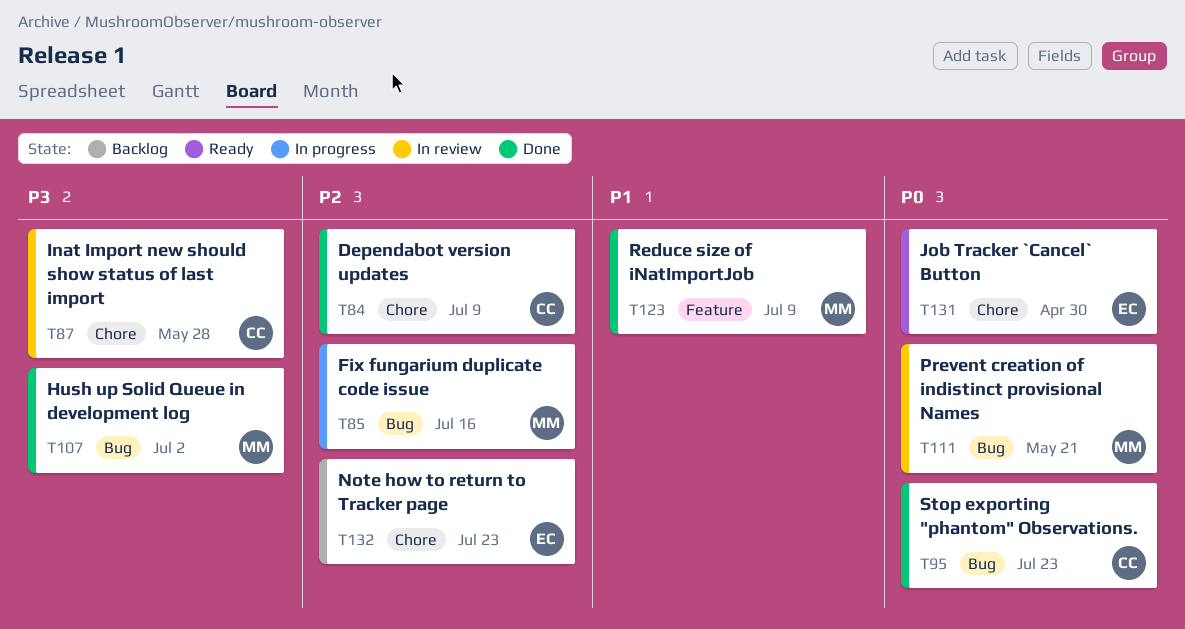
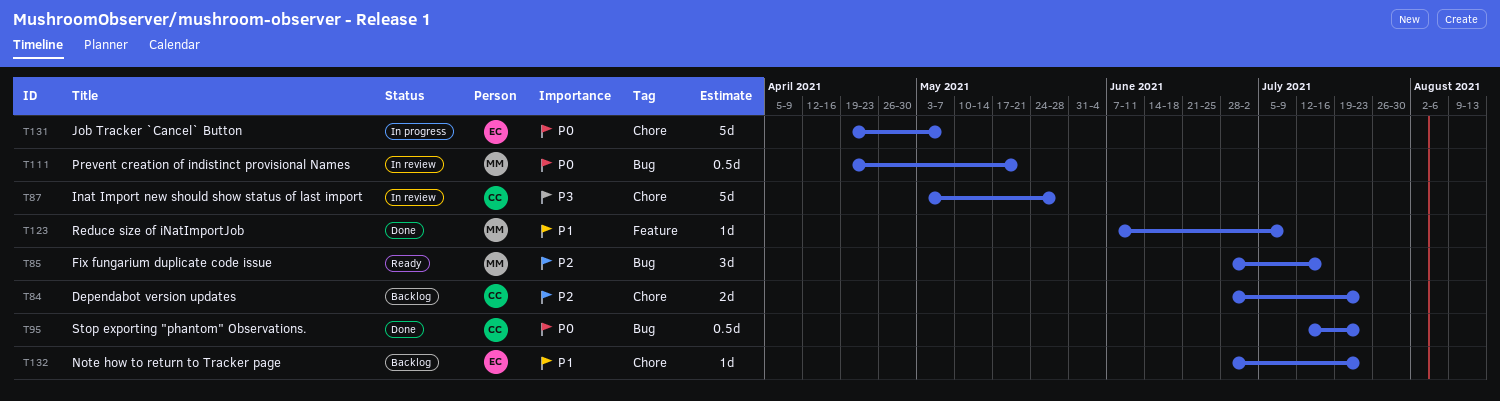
T84, status: Done -> Backlog
T84, due: Jul 9 -> Jul 23
T85, status: In progress -> Ready
T107: present -> none
T131, status: Ready -> In progress
T131, due: Apr 30 -> May 7
T132, priority: P2 -> P1

